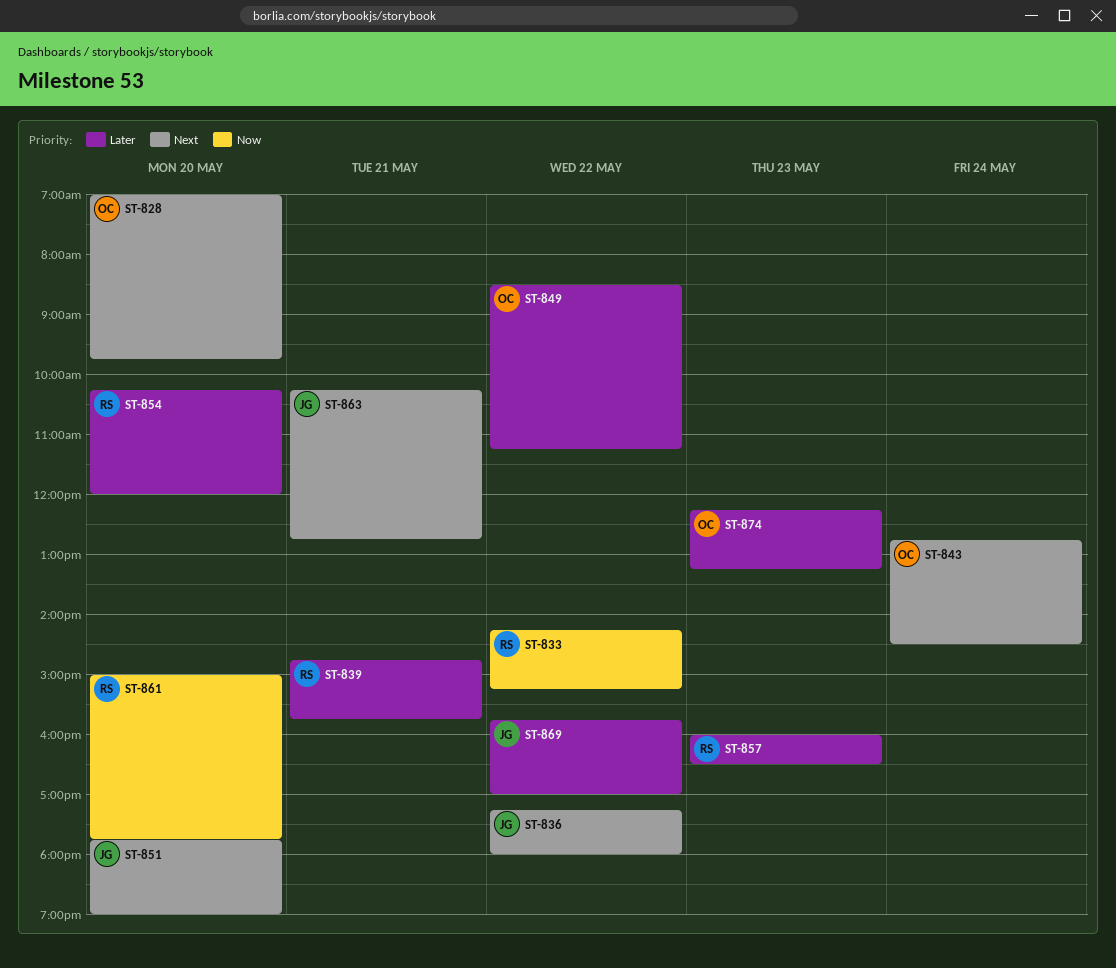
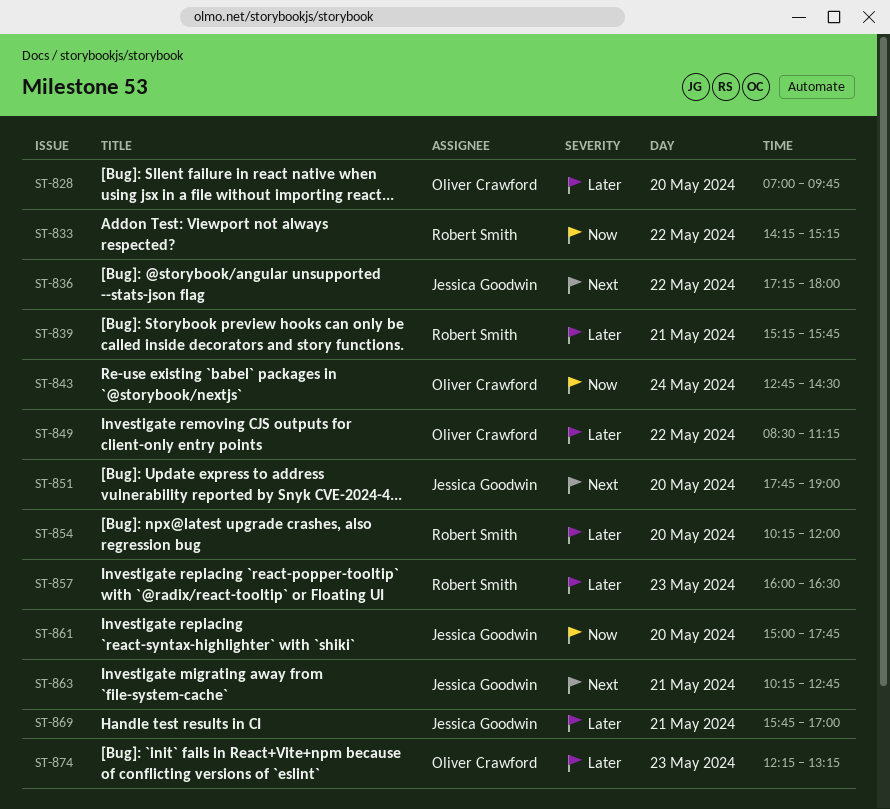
ST-828, priority: Next -> Later
ST-839, begins: 14:45 -> 15:15
ST-843, priority: Next -> Now
ST-861, owner: Robert Smith -> Jessica Goodwin
ST-869, day: May 22 -> May 21

